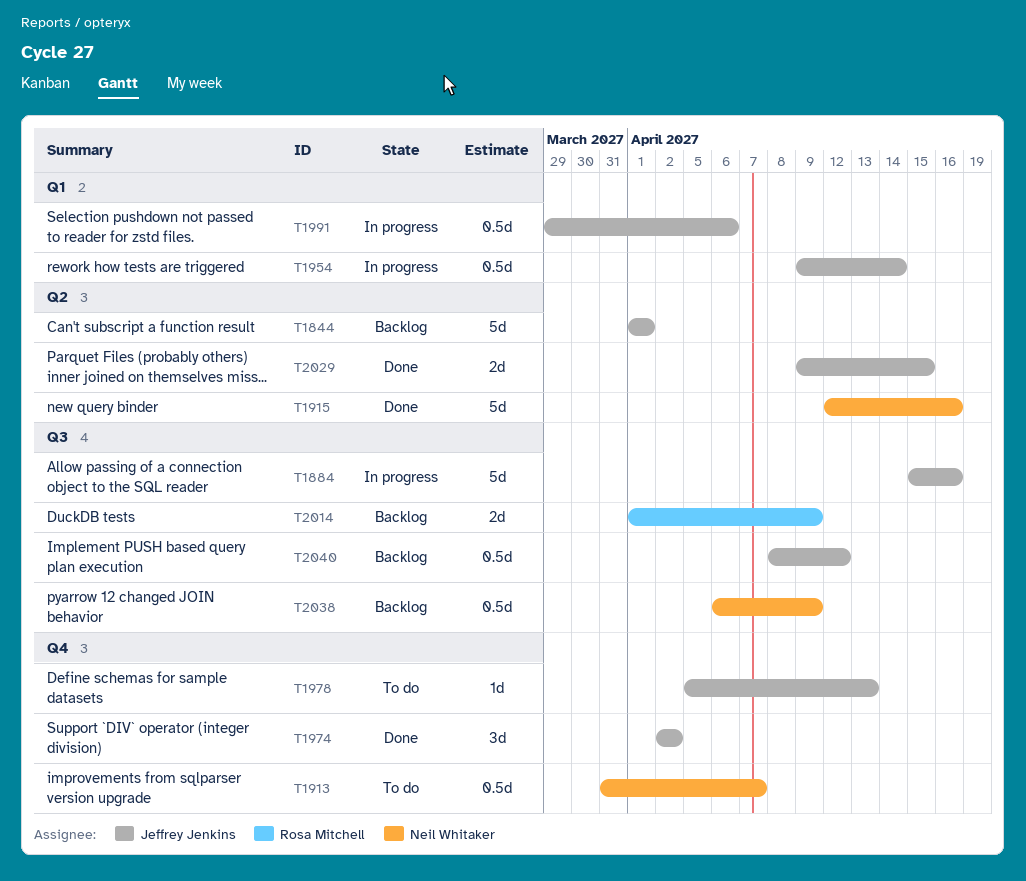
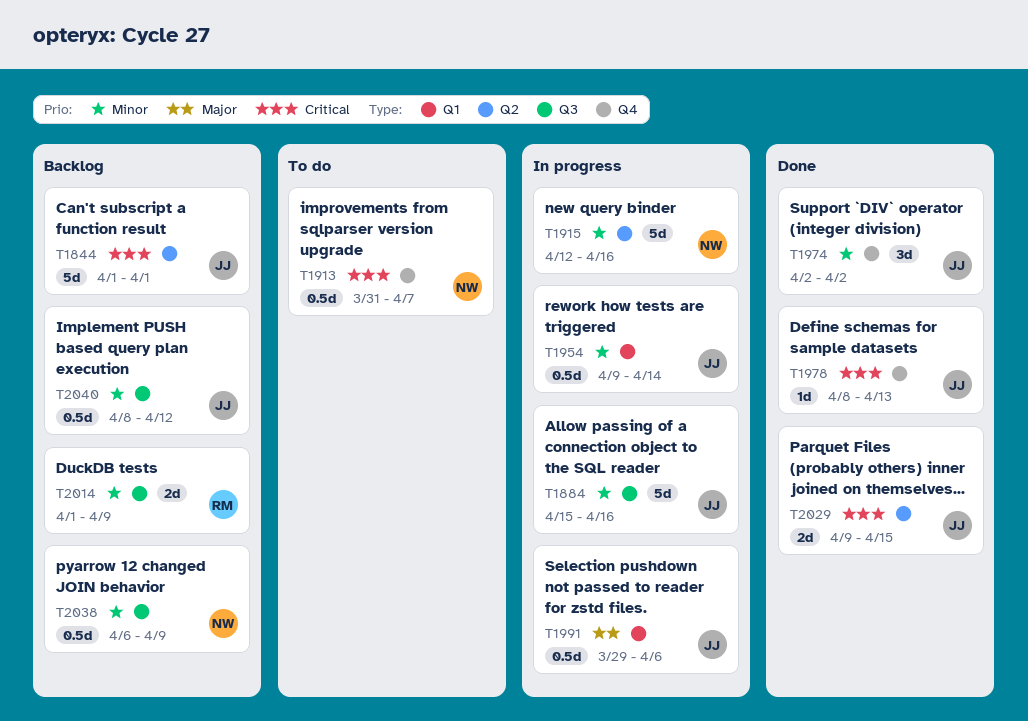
T1915, status: Done -> In progress
T1978, status: To do -> Done
T1978, start: Apr 5 -> Apr 8

